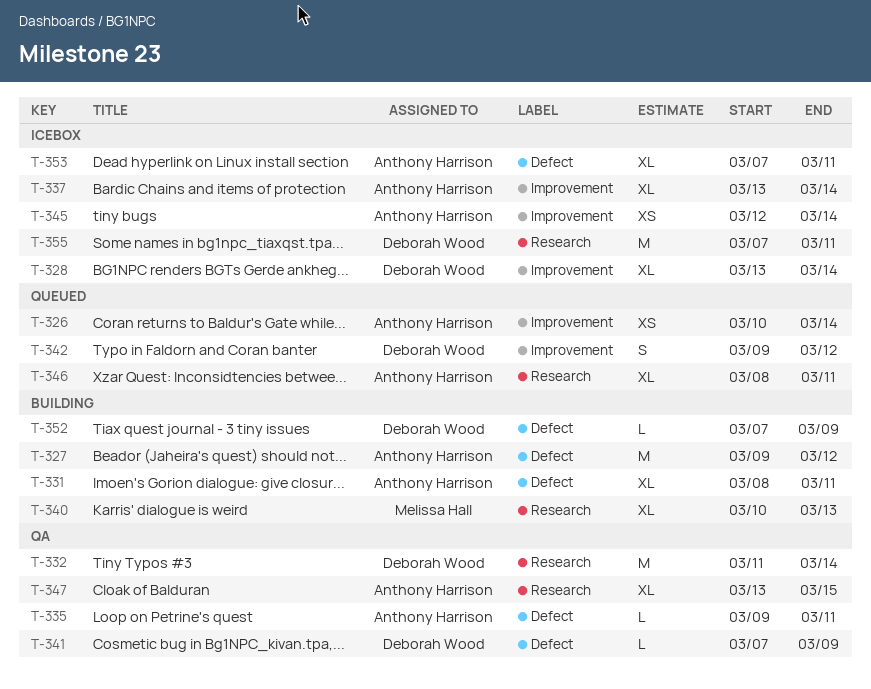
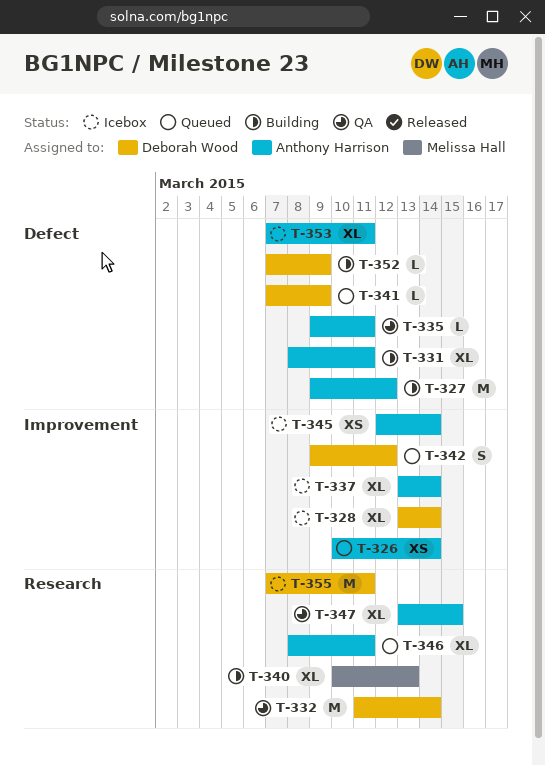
T-341, status: QA -> Queued

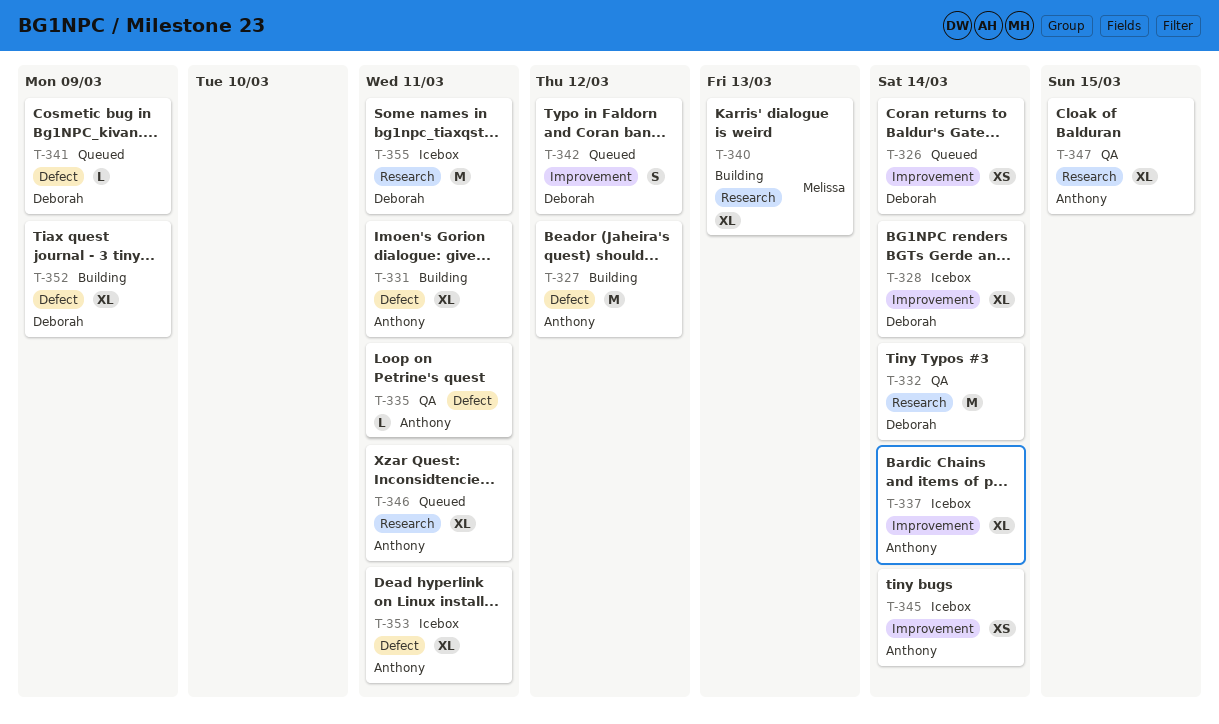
T-326, owner: Anthony Harrison -> Deborah Wood
T-352, estimate: L -> XL

